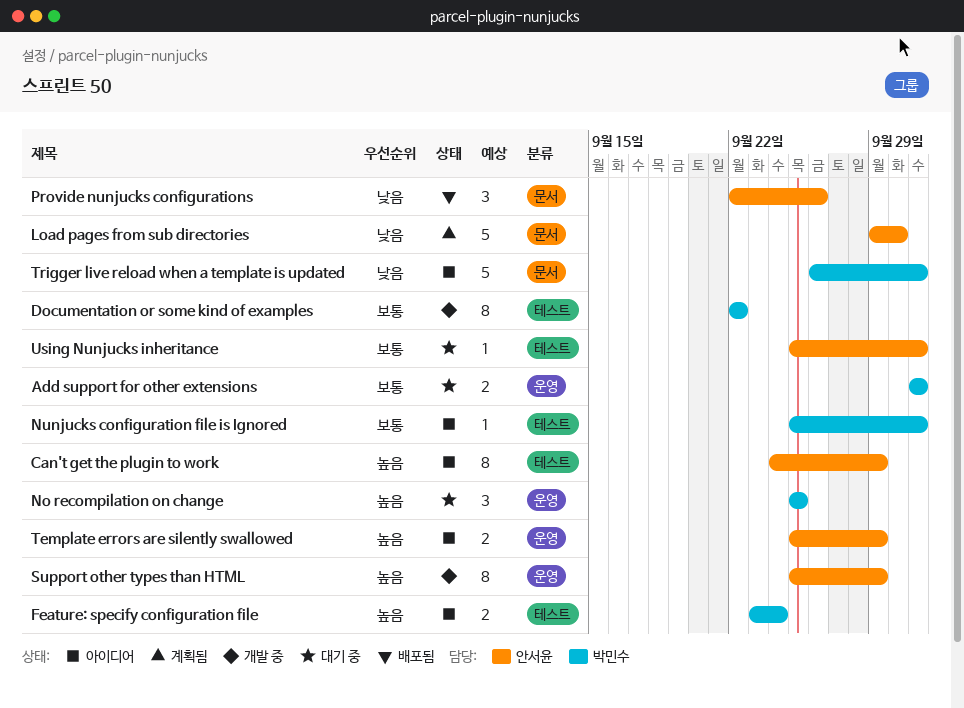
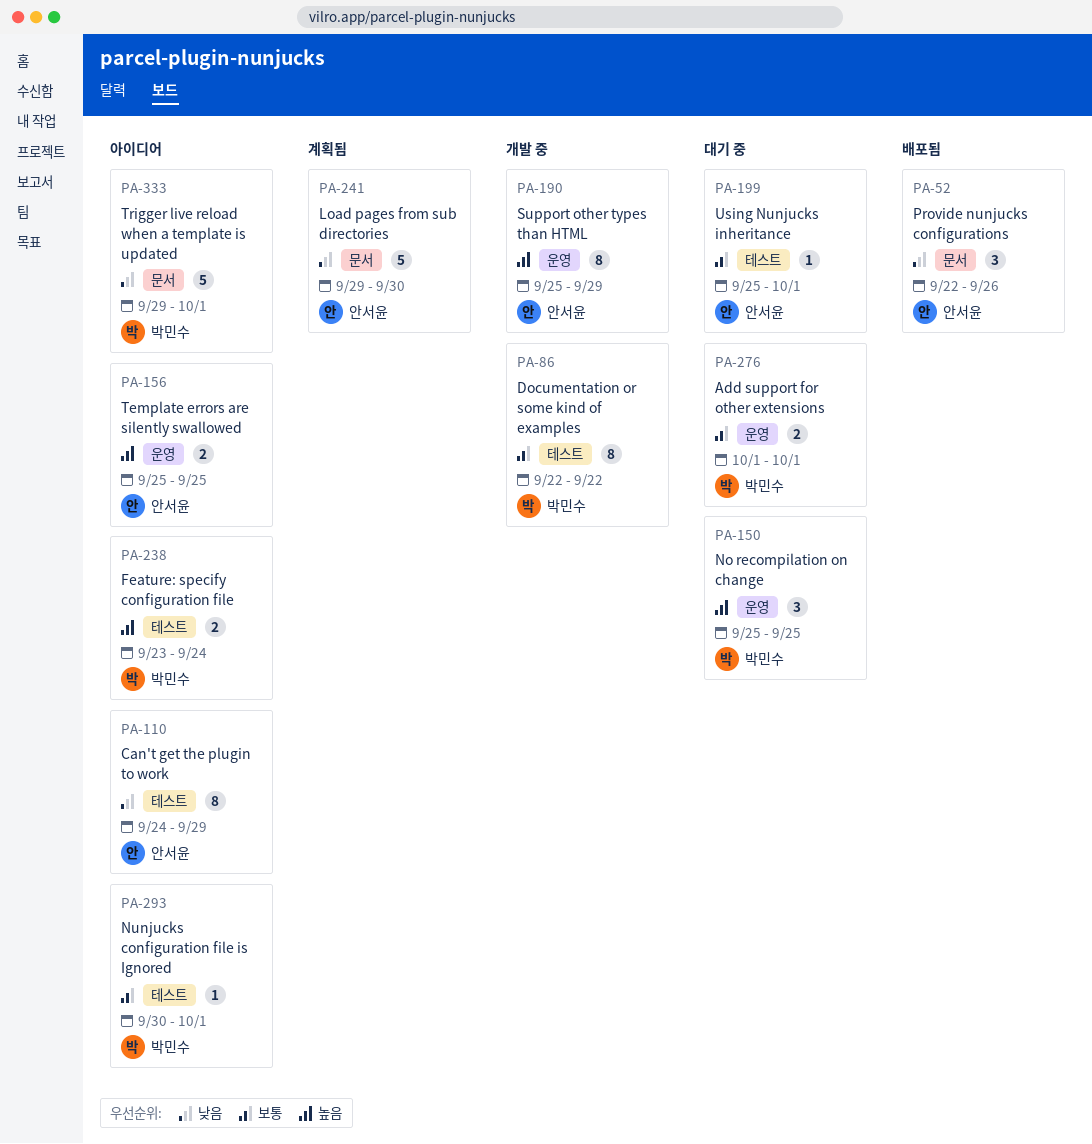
Can't get the plugin to work, priority: 높음 -> 낮음
Nunjucks configuration file is Ignored, start: Sep 25 -> Sep 30
Template errors are silently swallowed, due: Sep 29 -> Sep 25
Trigger live reload when a template is updated, start: Sep 26 -> Sep 29

